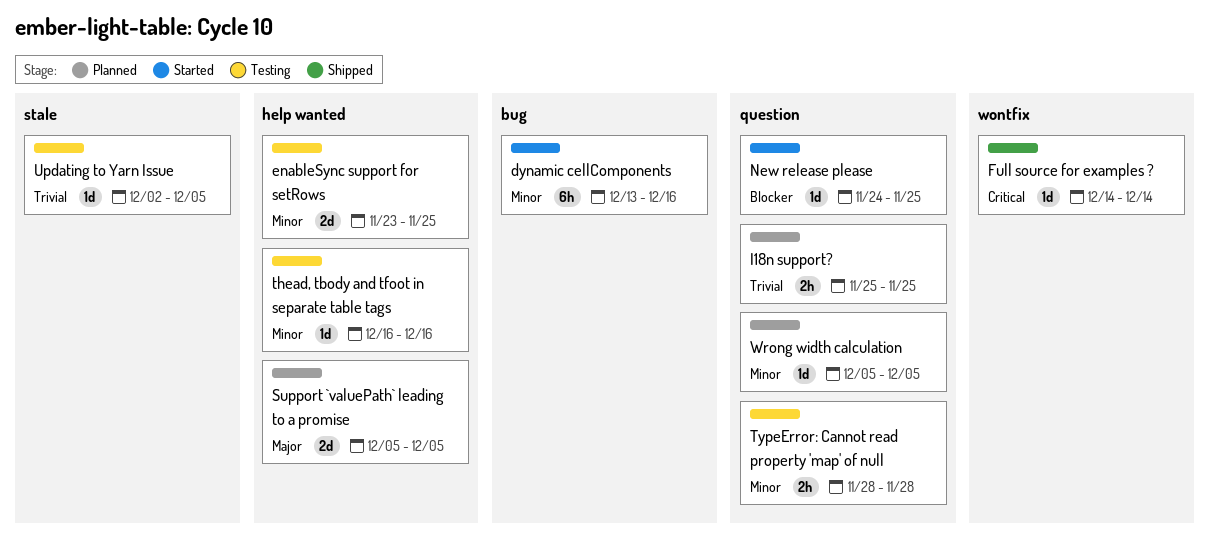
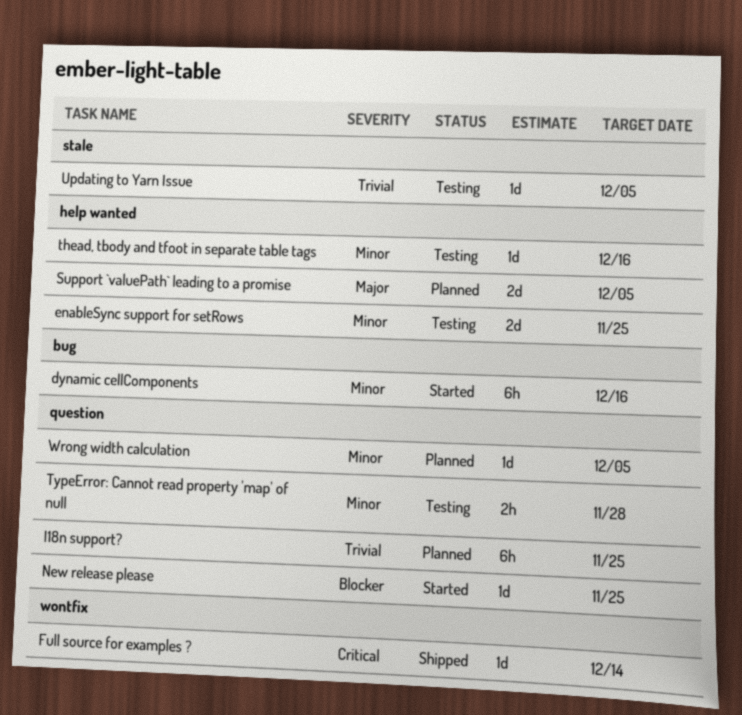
I18n support?, estimate: 2h -> 6h

